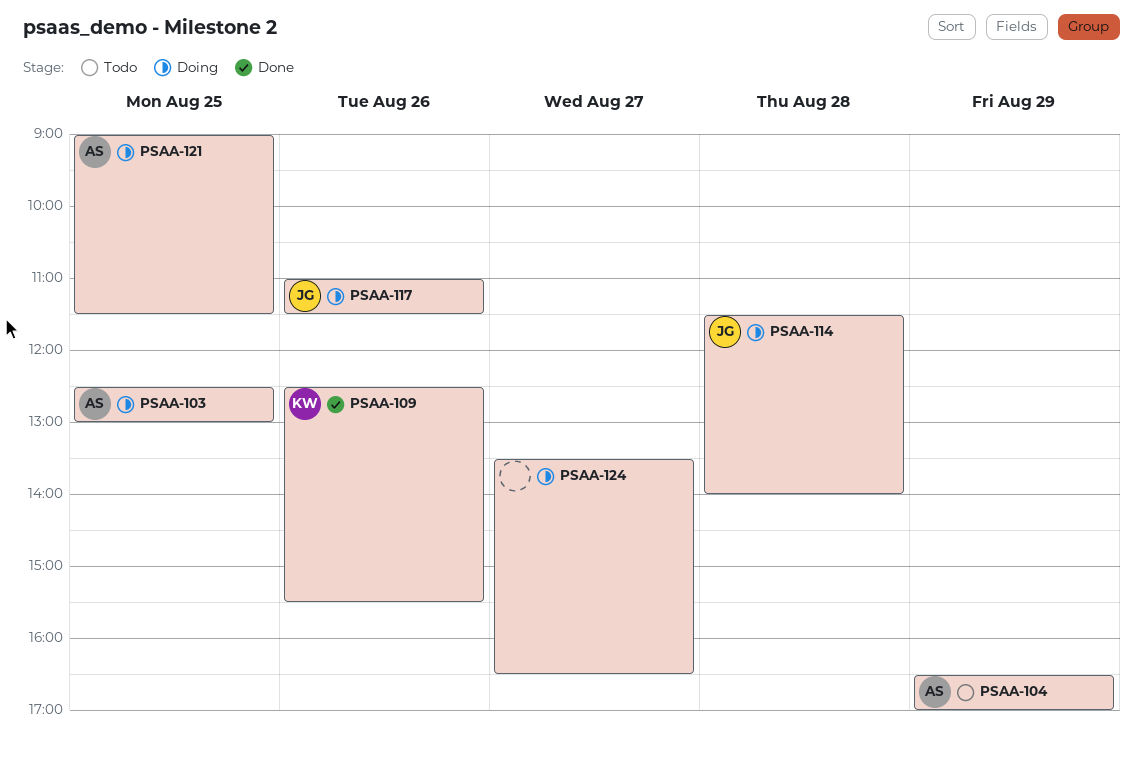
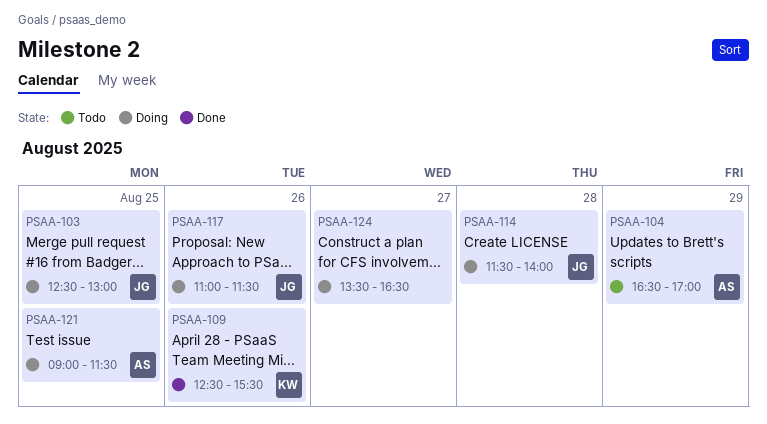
PSAA-103, owner: AS -> JG

